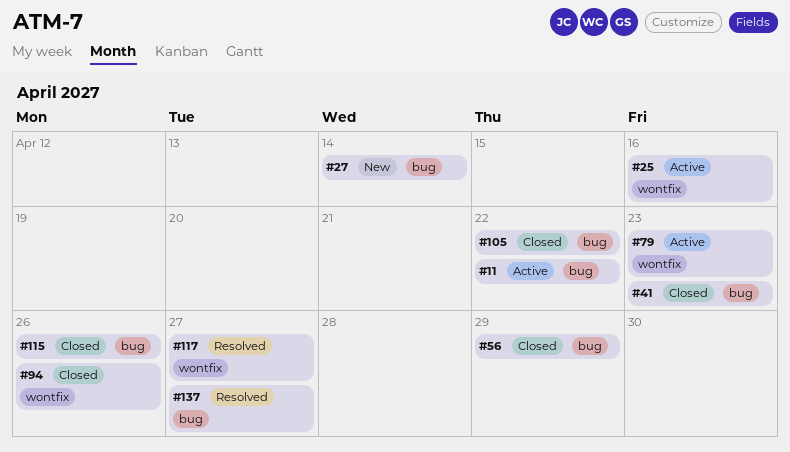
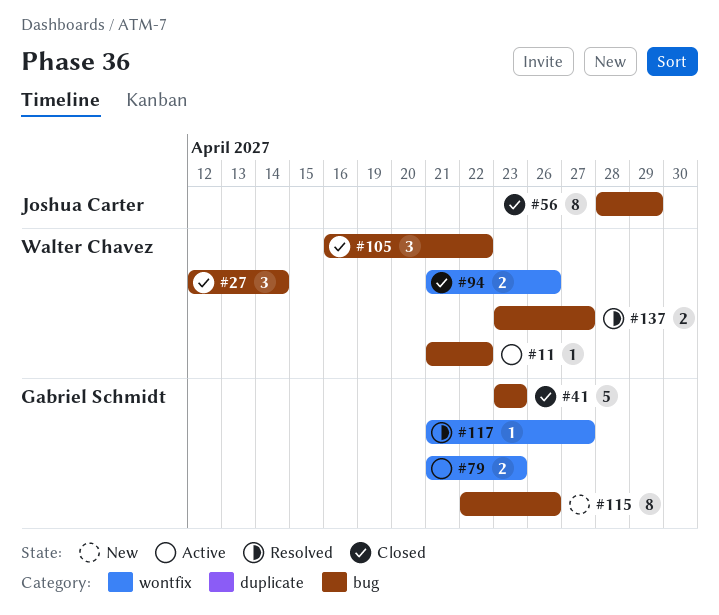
#25: present -> none
#27, status: New -> Closed
#115, status: Closed -> New

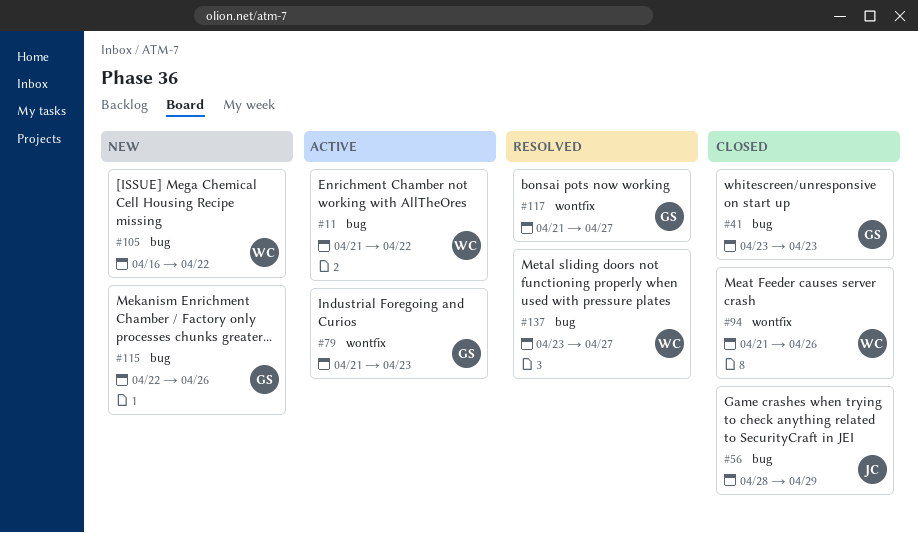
#27: present -> none
#105, status: Closed -> New

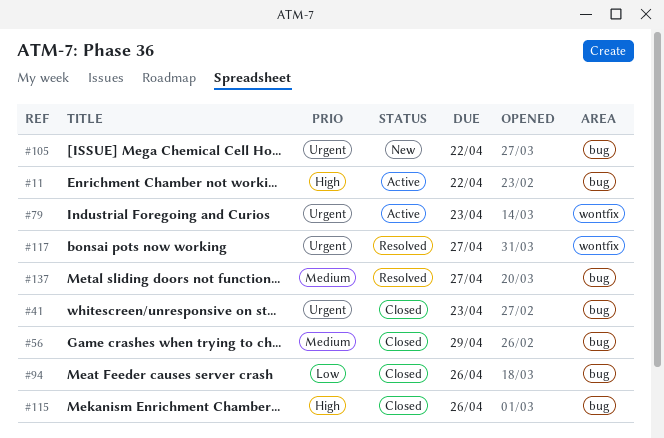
#94, label: wontfix -> bug
#115, status: New -> Closed

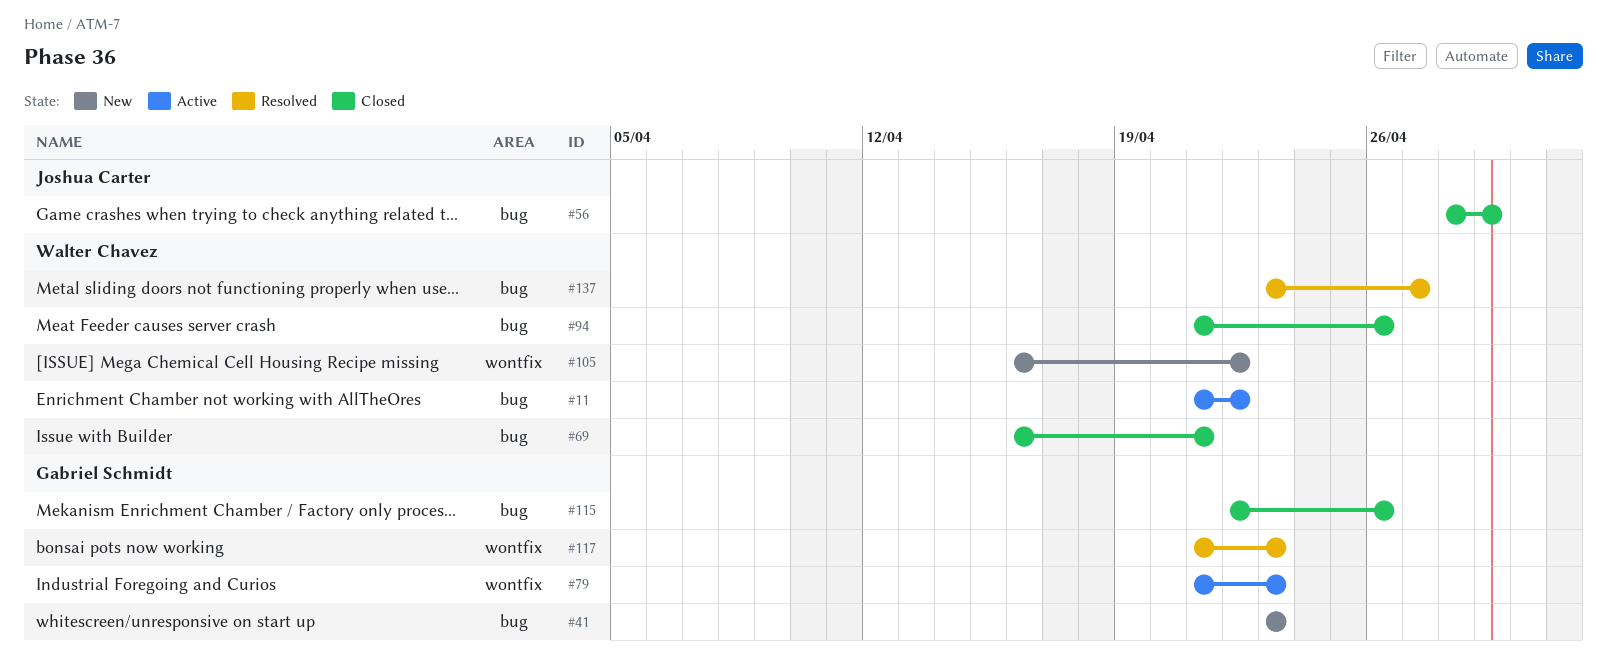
#41, status: Closed -> New
#69: none -> present
#105, label: bug -> wontfix
#117, due: Apr 27 -> Apr 23

